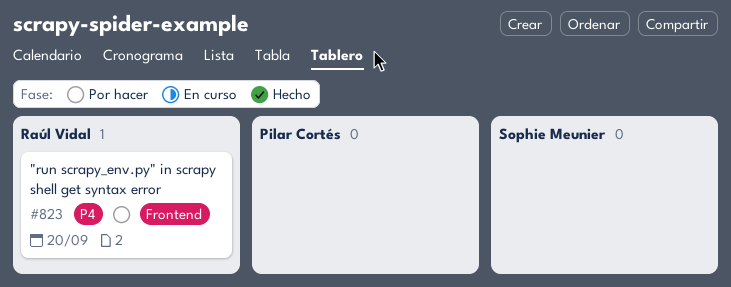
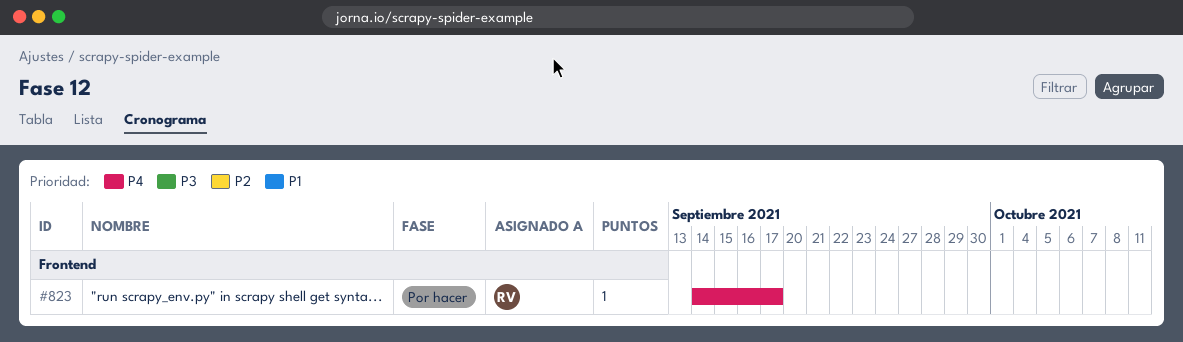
#823, due: Sep 20 -> Sep 17

